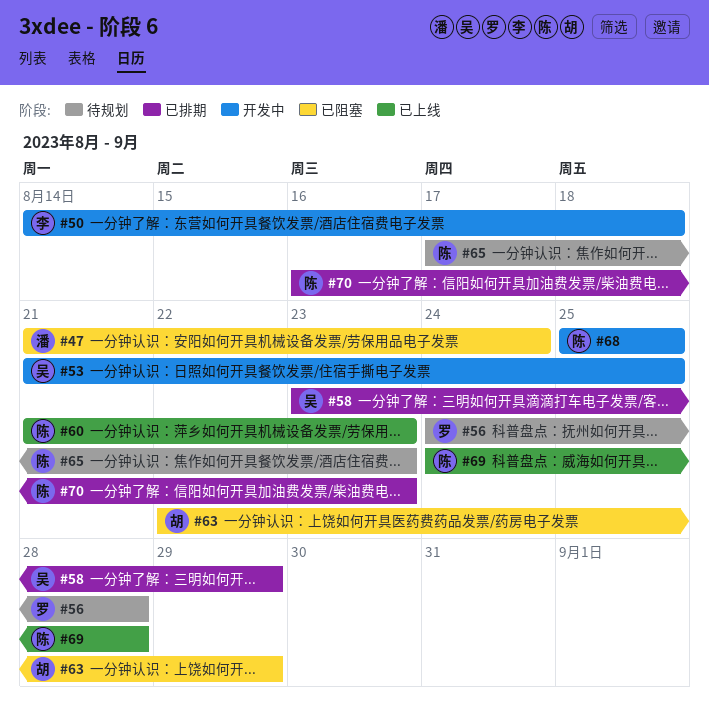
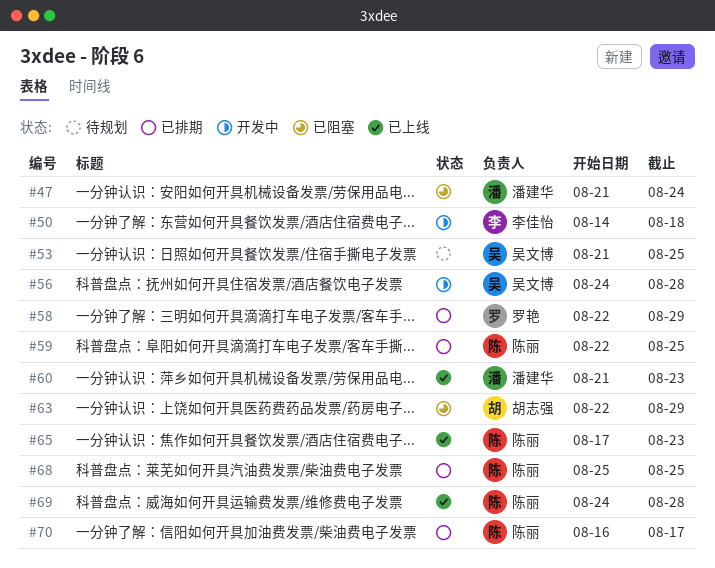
#53, status: 开发中 -> 待规划
#56, status: 待规划 -> 开发中
#56, owner: 罗艳 -> 吴文博
#58, owner: 吴文博 -> 罗艳
#58, start: Aug 23 -> Aug 22
#59: none -> present
#60, owner: 陈丽 -> 潘建华
#65, status: 待规划 -> 已上线
#68, status: 开发中 -> 已排期
#70, due: Aug 23 -> Aug 17

